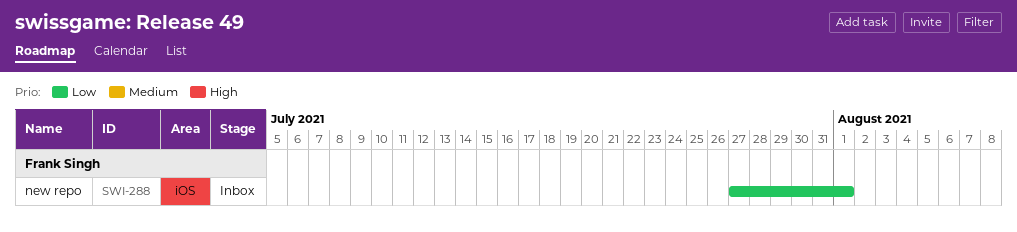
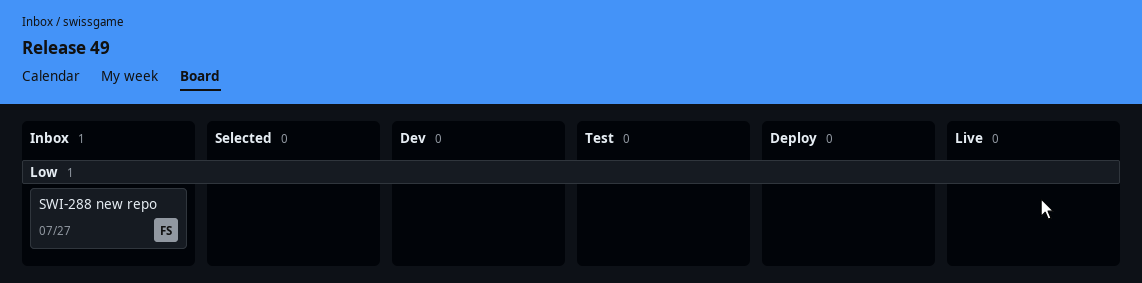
SWI-288, due: Aug 1 -> Jul 27

